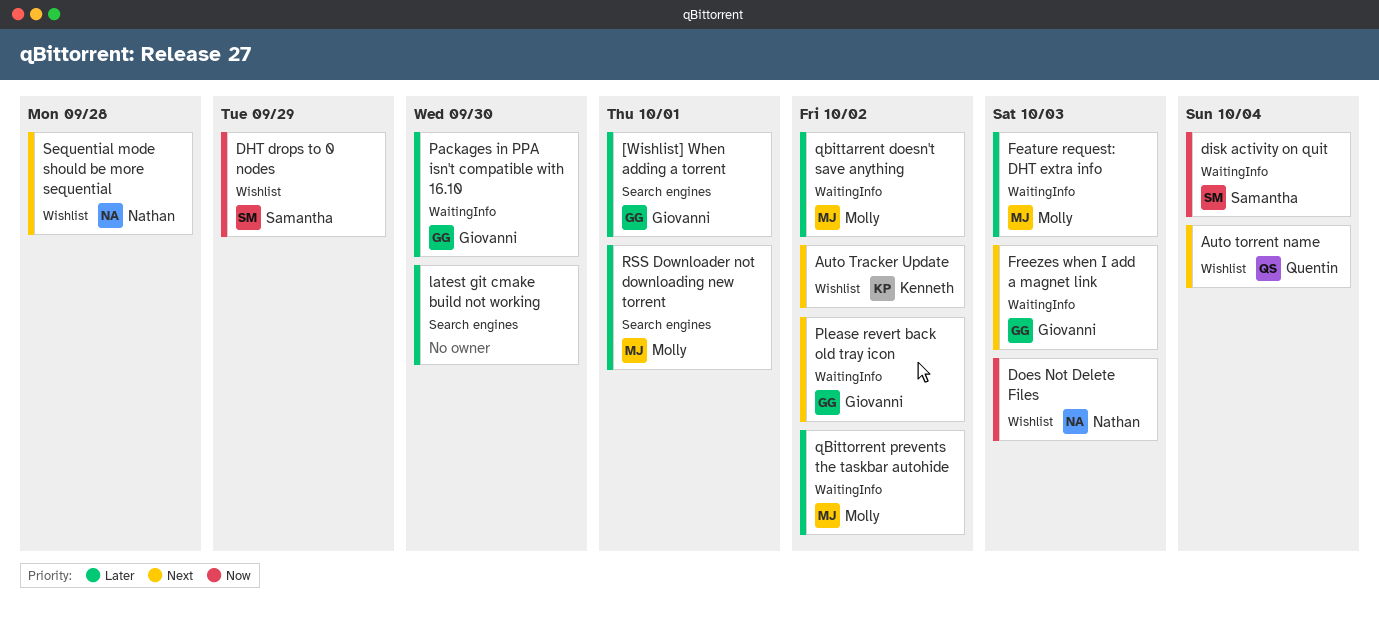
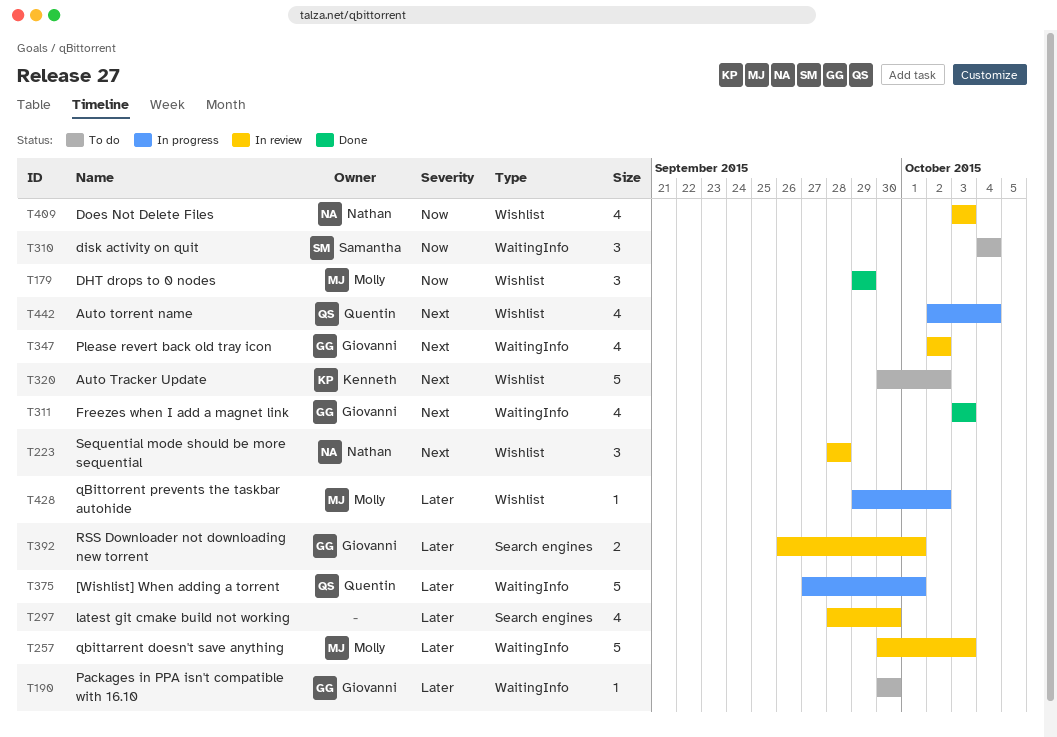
[Wishlist] When adding a torrent, owner: Giovanni -> Quentin
[Wishlist] When adding a torrent, label: Search engines -> WaitingInfo
DHT drops to 0 nodes, owner: Samantha -> Molly
Feature request: DHT extra info: present -> none
qbittarrent doesn't save anything, due: Oct 2 -> Oct 3
qBittorrent prevents the taskbar autohide, label: WaitingInfo -> Wishlist
RSS Downloader not downloading new torrent, owner: Molly -> Giovanni

